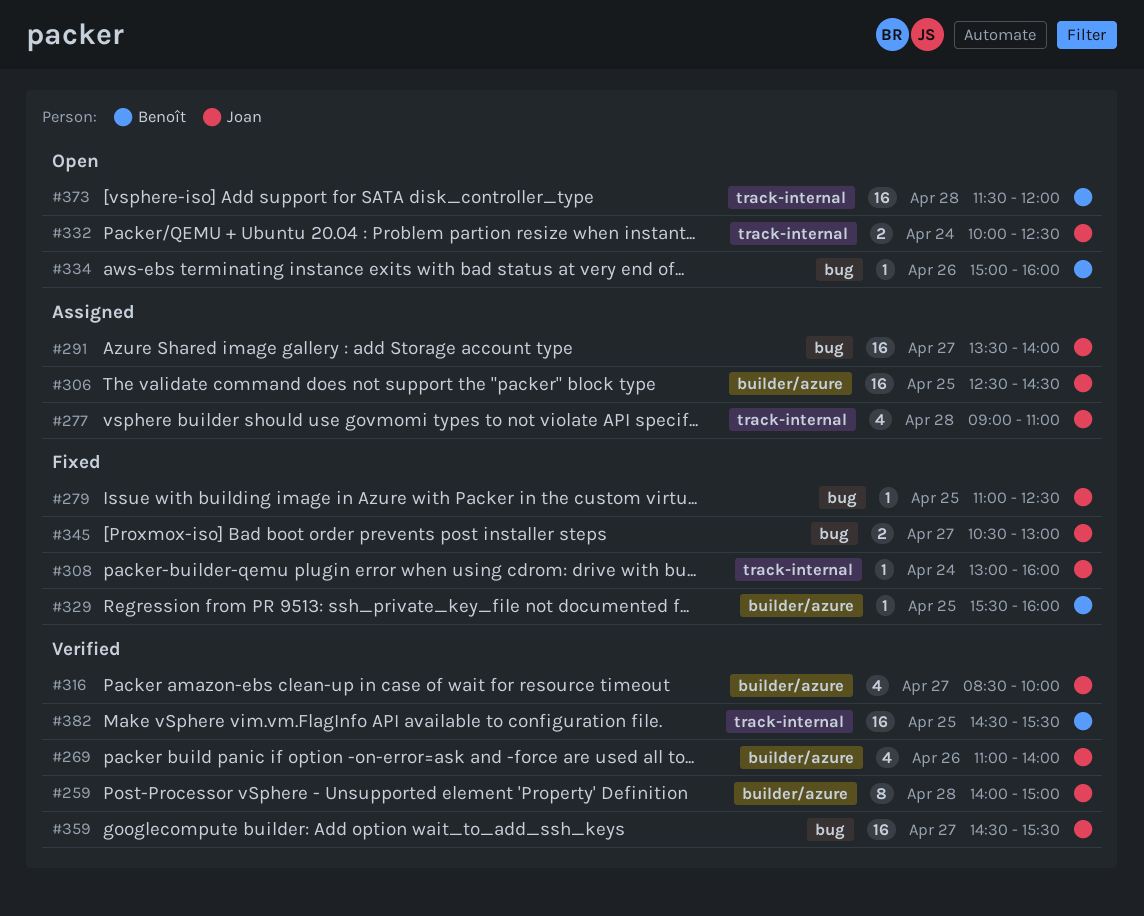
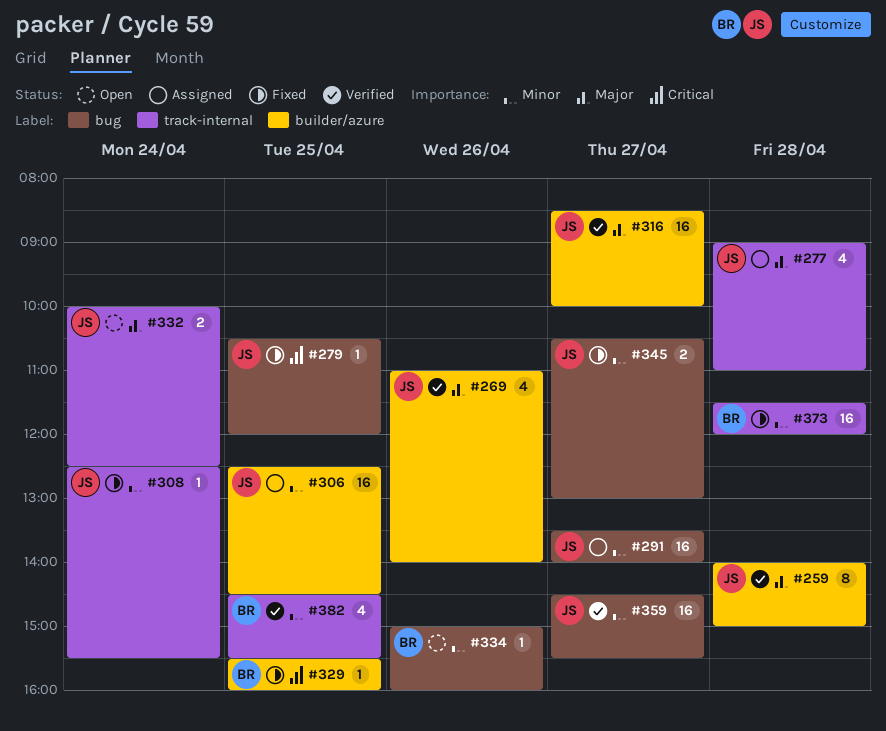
#279, begins: 11:00 -> 10:30
#279, ends: 12:30 -> 12:00
#308, begins: 13:00 -> 12:30
#308, ends: 16:00 -> 15:30
#316, estimate: 4 -> 16
#373, status: Open -> Fixed
#382, estimate: 16 -> 4

